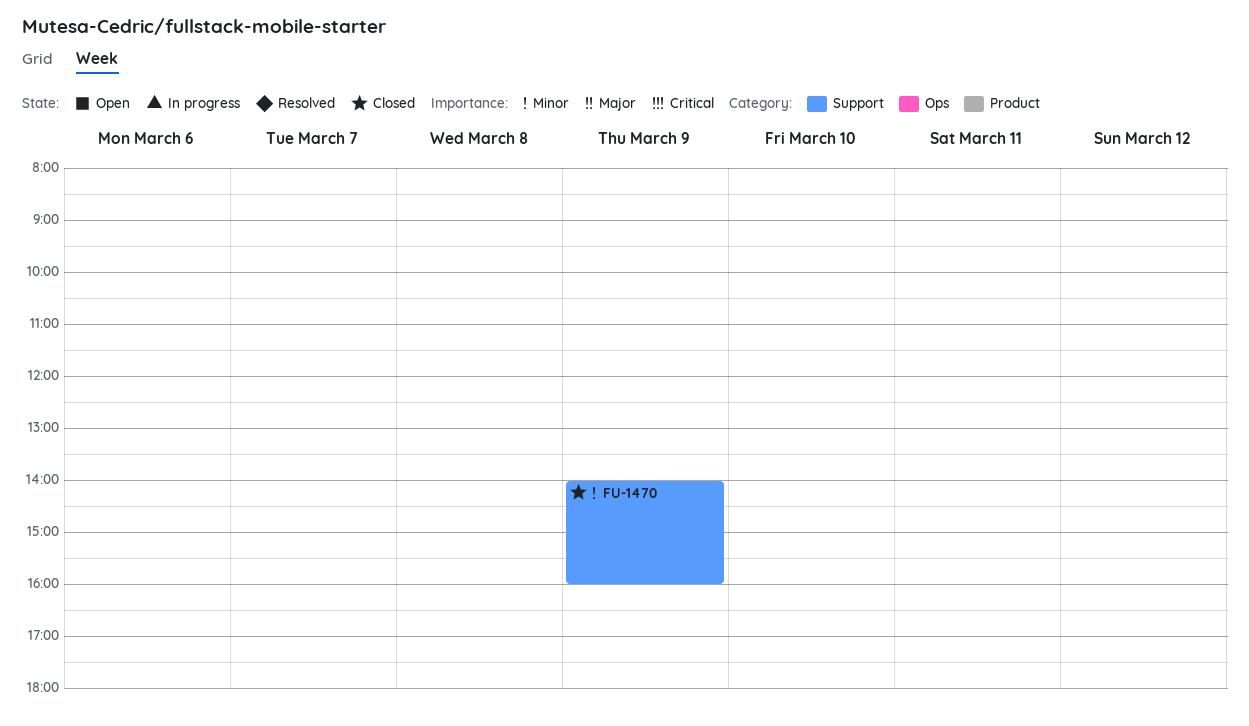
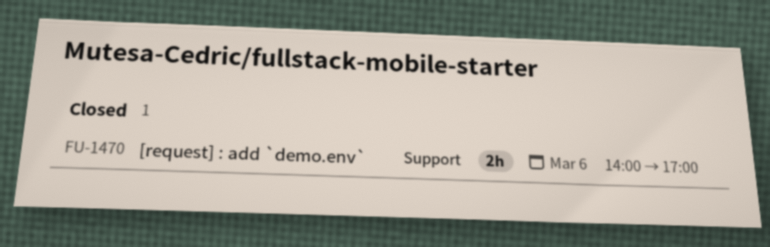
FU-1470, day: Mar 9 -> Mar 6
FU-1470, ends: 16:00 -> 17:00

